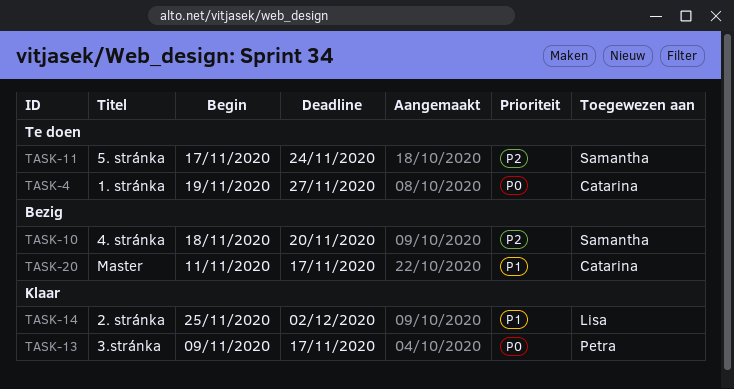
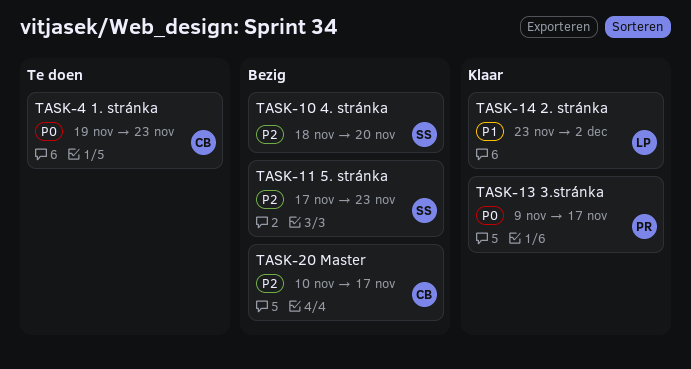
TASK-4, due: Nov 27 -> Nov 23
TASK-11, status: Te doen -> Bezig
TASK-11, due: Nov 24 -> Nov 23
TASK-14, start: Nov 25 -> Nov 23
TASK-20, priority: P1 -> P2
TASK-20, start: Nov 11 -> Nov 10

